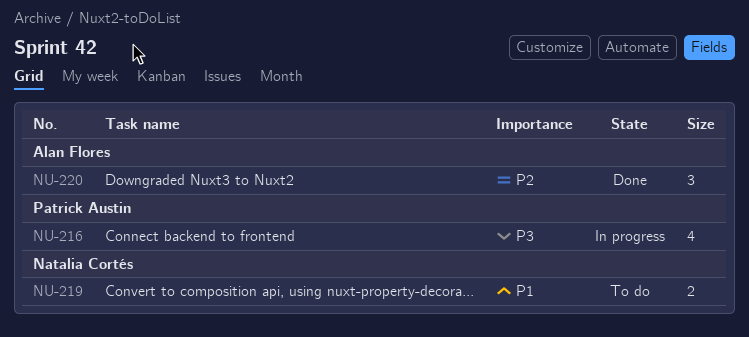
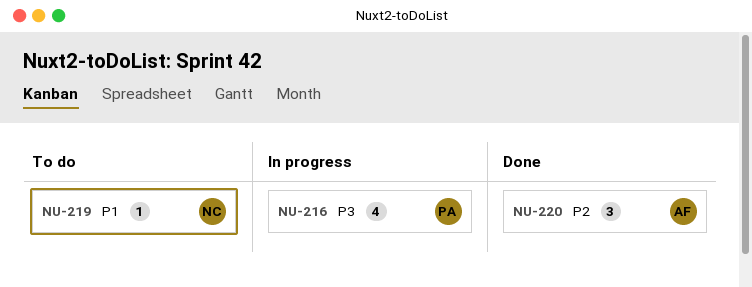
NU-219, estimate: 2 -> 1

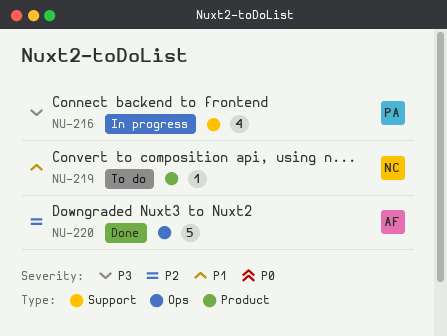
NU-220, estimate: 3 -> 5

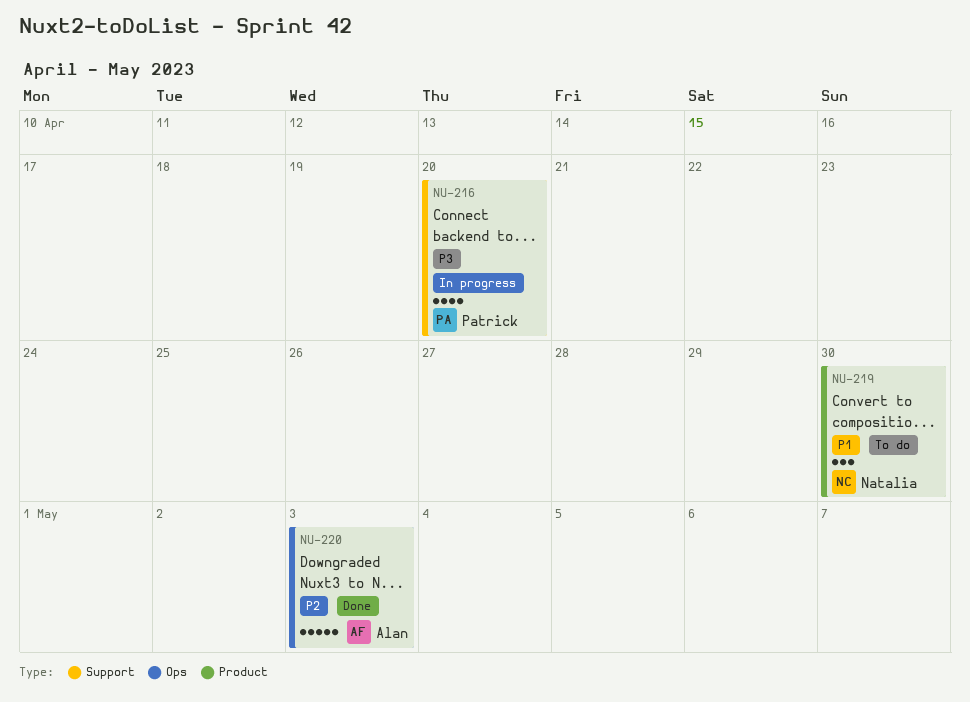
NU-219, estimate: 1 -> 3

